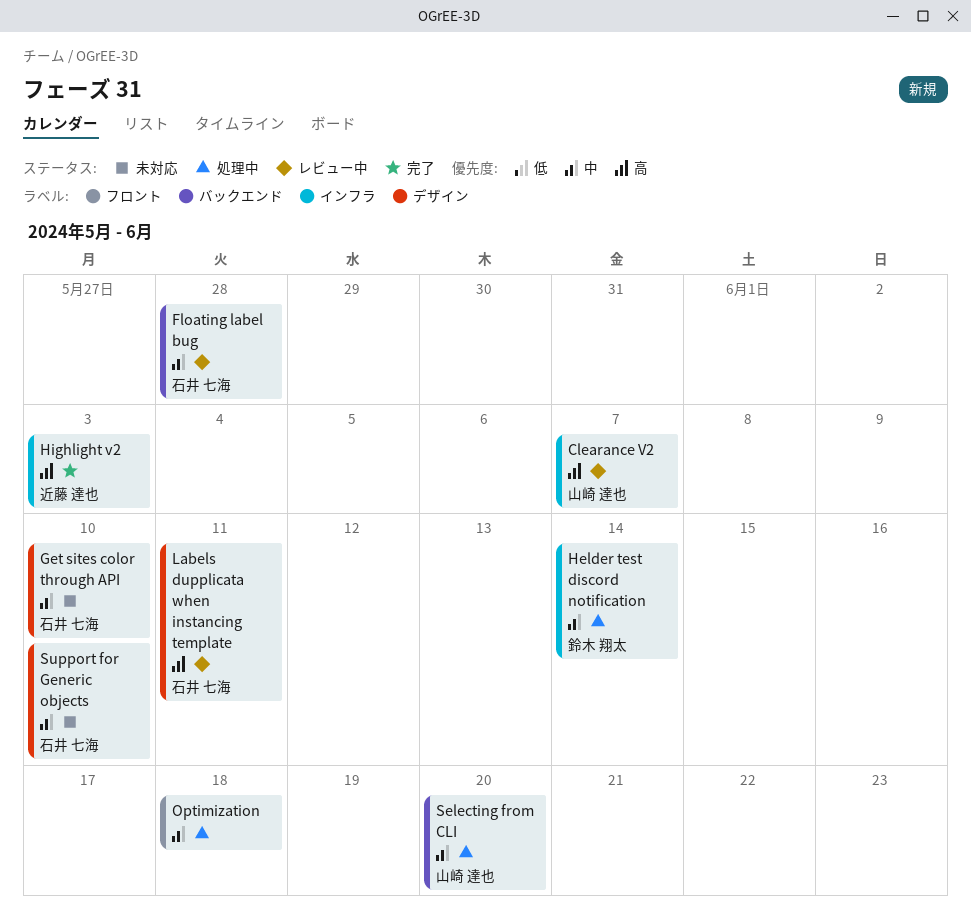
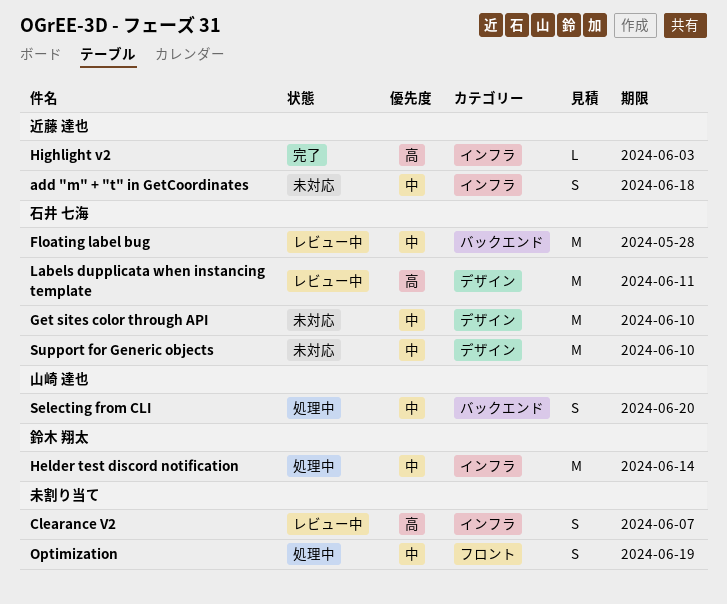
add "m" + "t" in GetCoordinates: none -> present
Clearance V2, owner: 山崎 達也 -> none
Optimization, due: Jun 18 -> Jun 19

